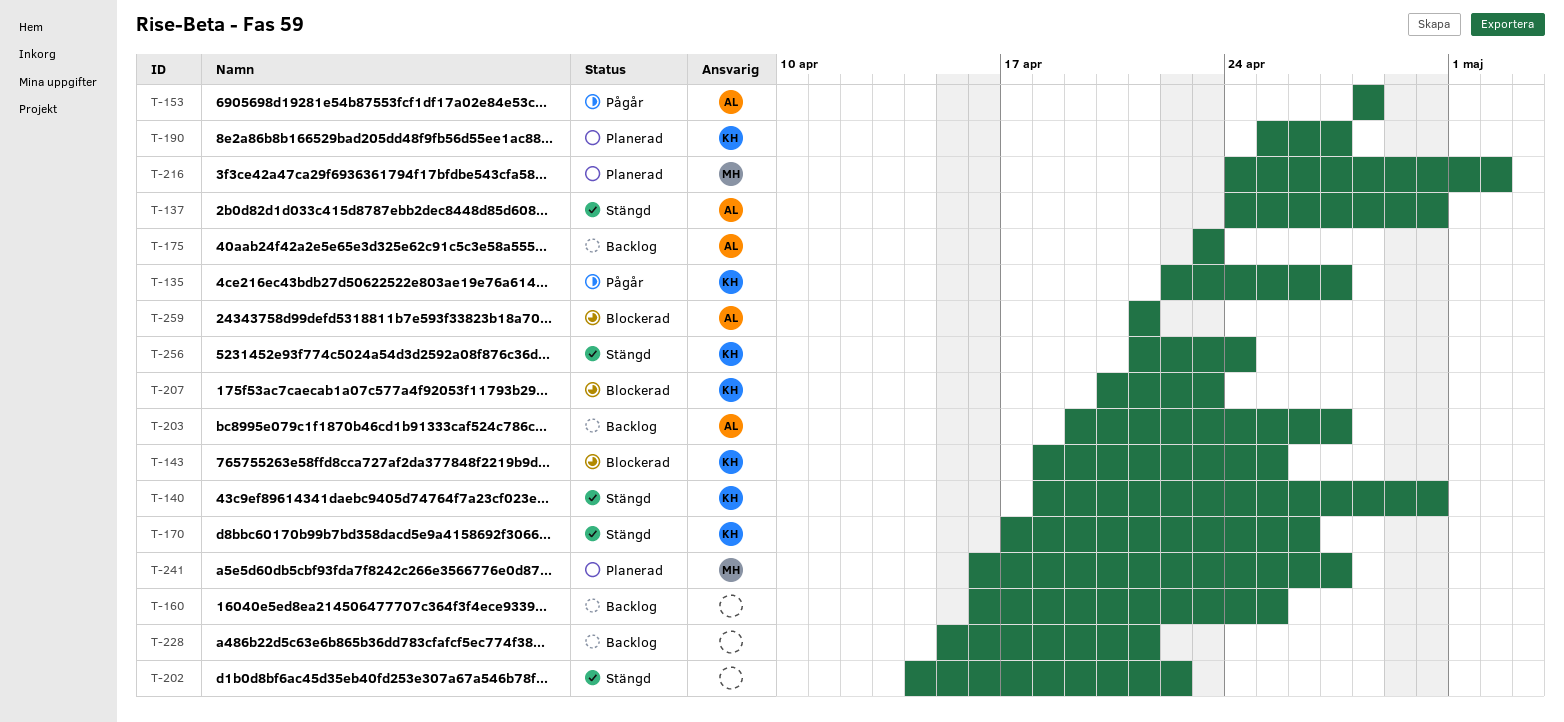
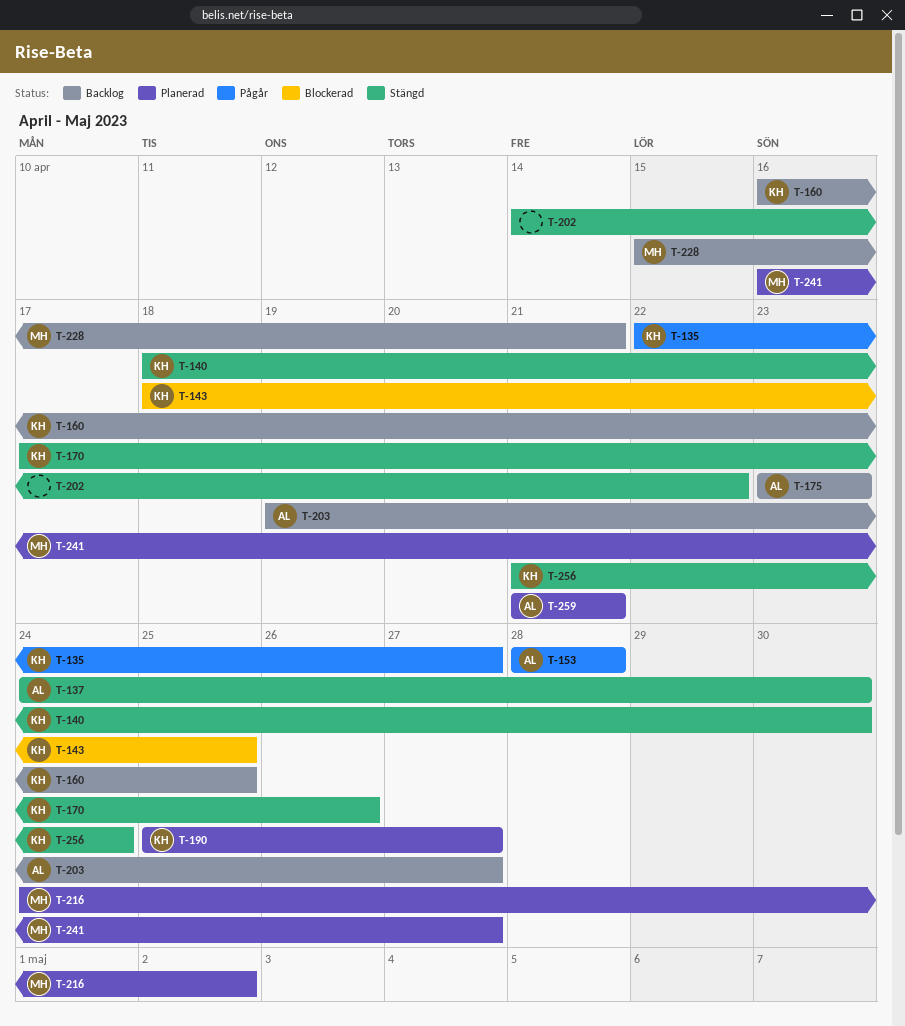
T-160, owner: none -> KH
T-207: present -> none
T-228, owner: none -> MH
T-259, status: Blockerad -> Planerad

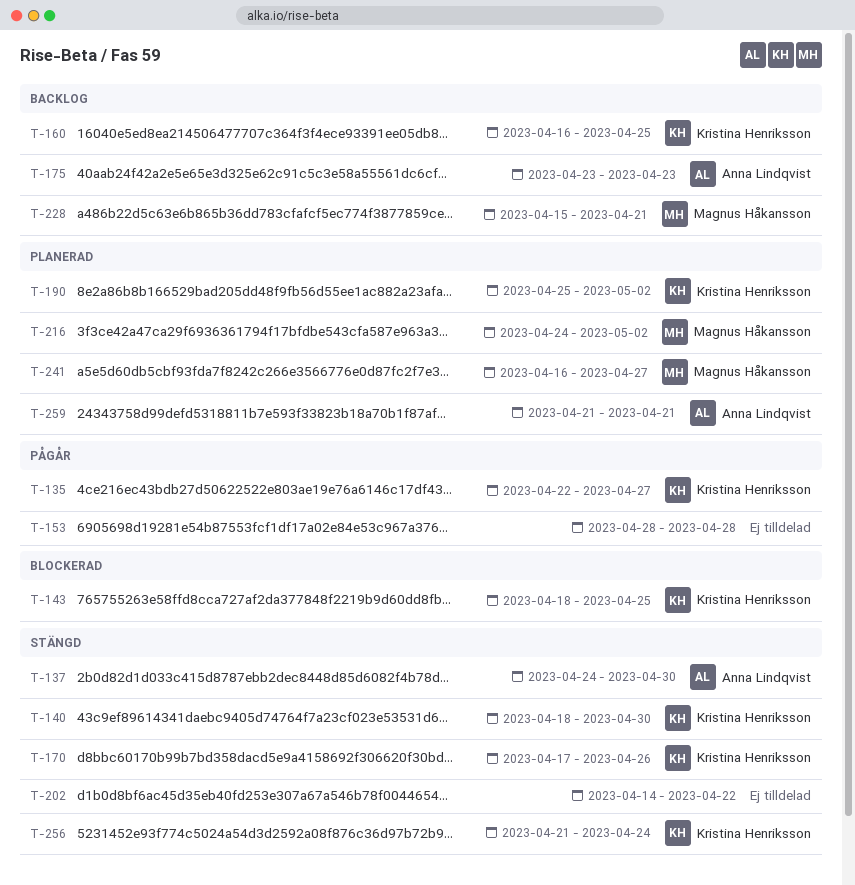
T-153, owner: Anna Lindqvist -> none
T-190, due: Apr 27 -> May 2
T-203: present -> none

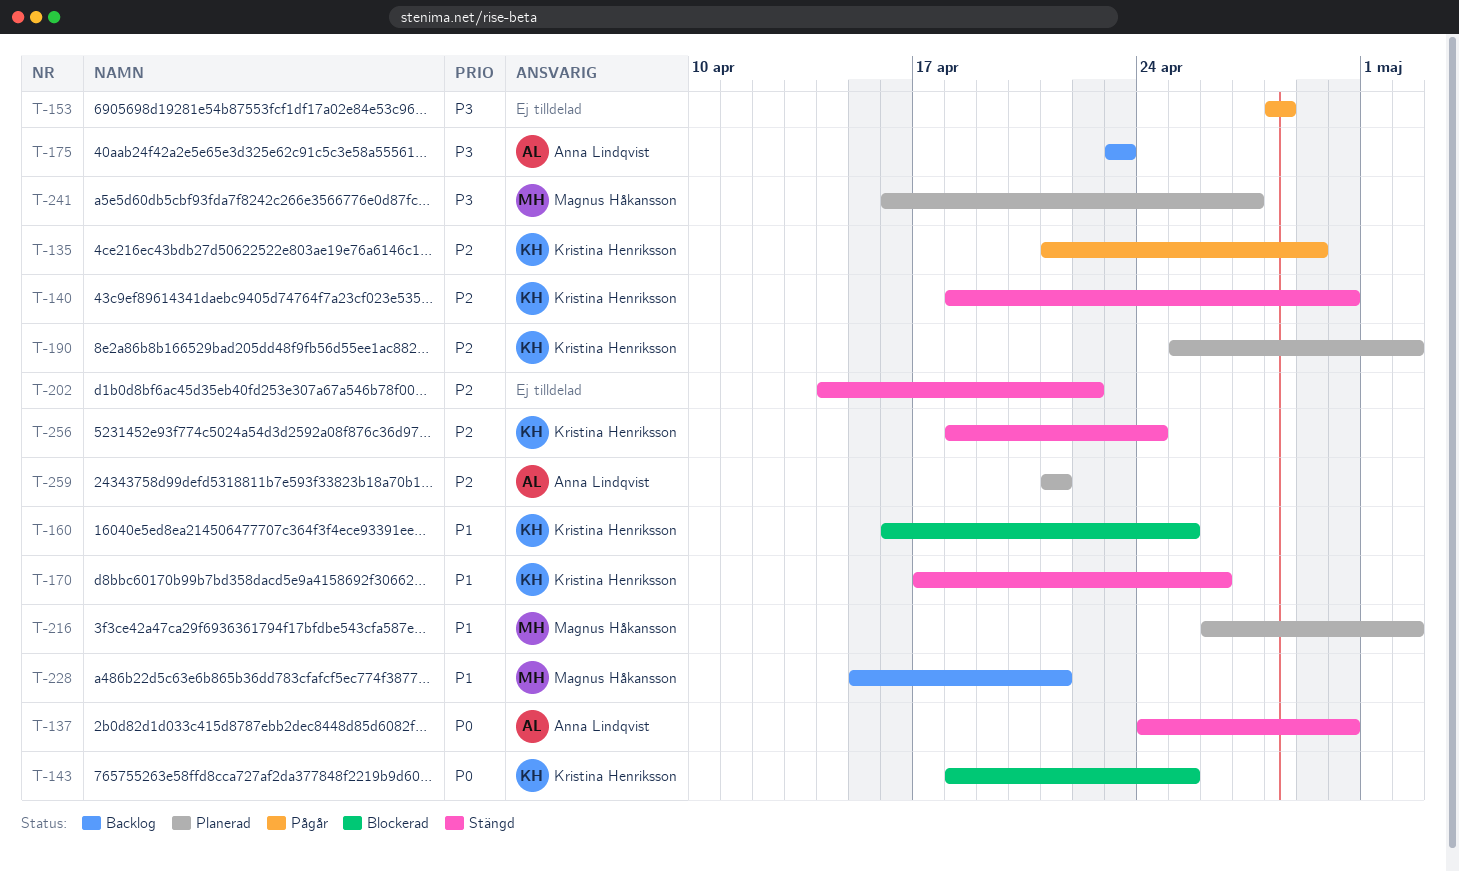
T-135, start: Apr 22 -> Apr 21
T-135, due: Apr 27 -> Apr 29
T-160, status: Backlog -> Blockerad
T-216, start: Apr 24 -> Apr 26
T-256, start: Apr 21 -> Apr 18

